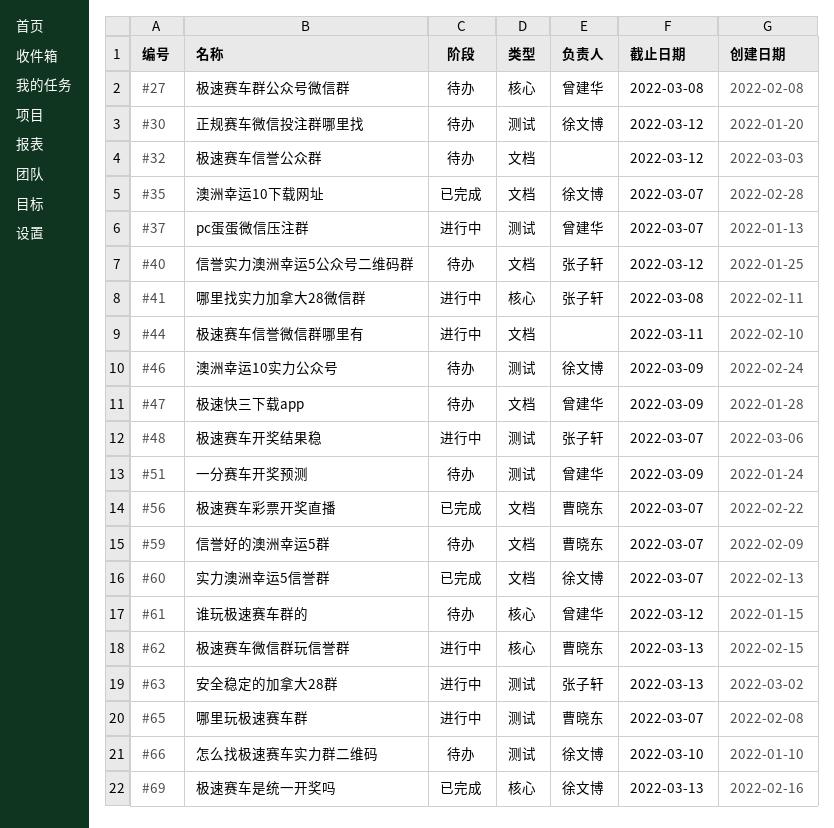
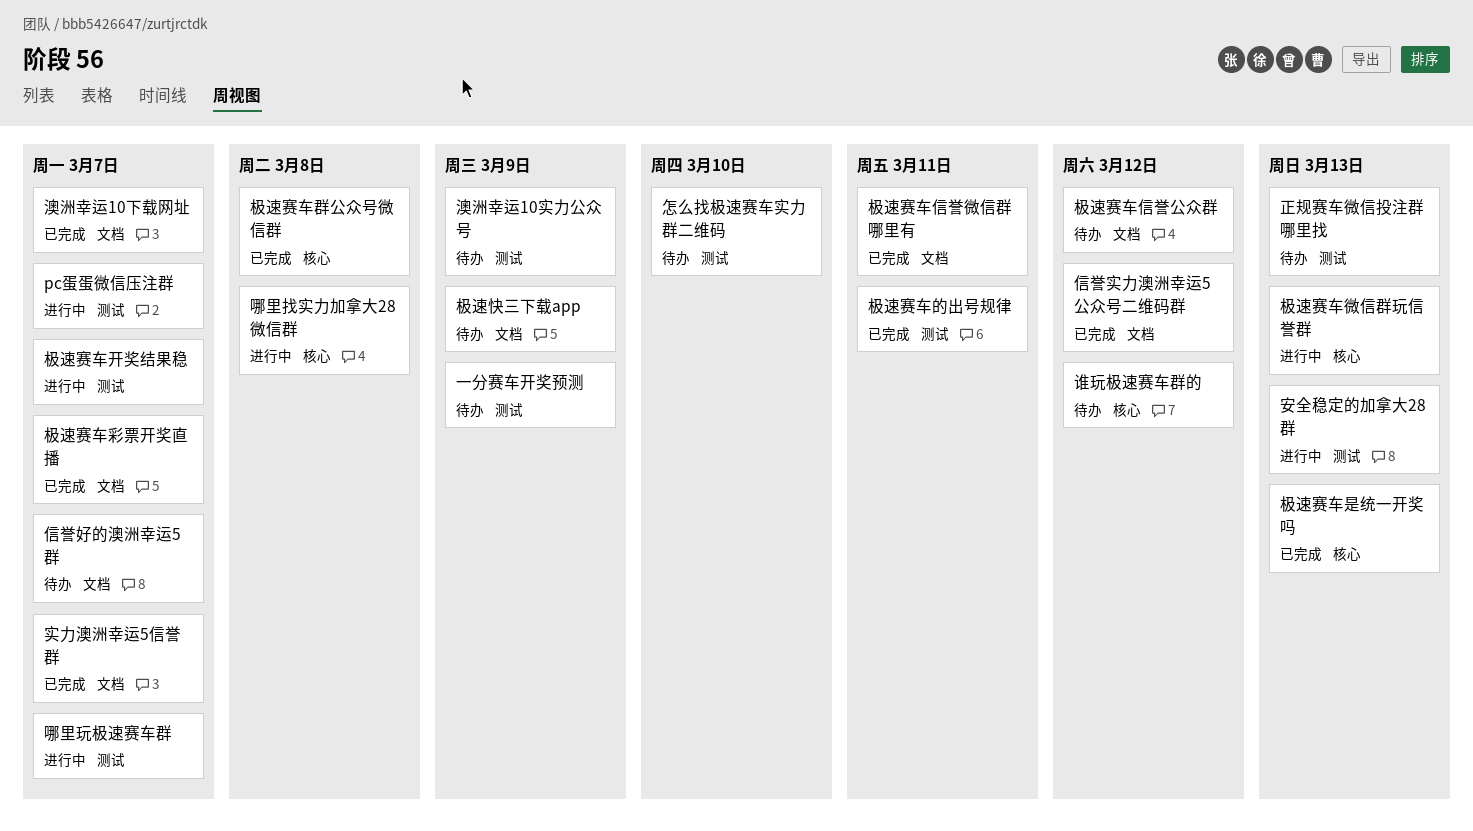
信誉实力澳洲幸运5公众号二维码群, status: 待办 -> 已完成
极速赛车信誉微信群哪里有, status: 进行中 -> 已完成
极速赛车的出号规律: none -> present
极速赛车群公众号微信群, status: 待办 -> 已完成
正规赛车微信投注群哪里找, due: Mar 12 -> Mar 13

